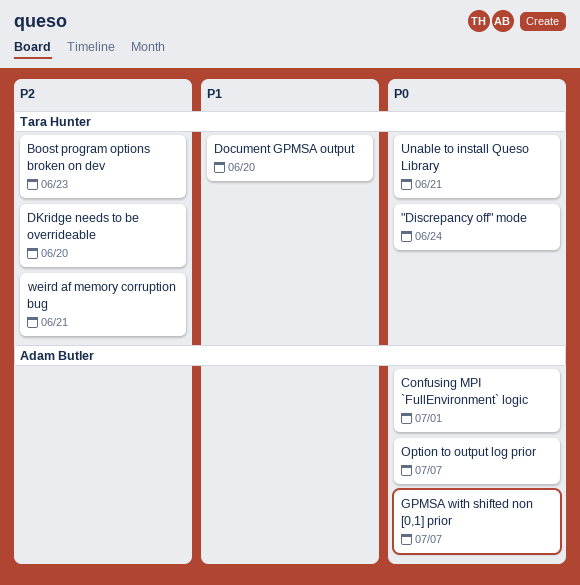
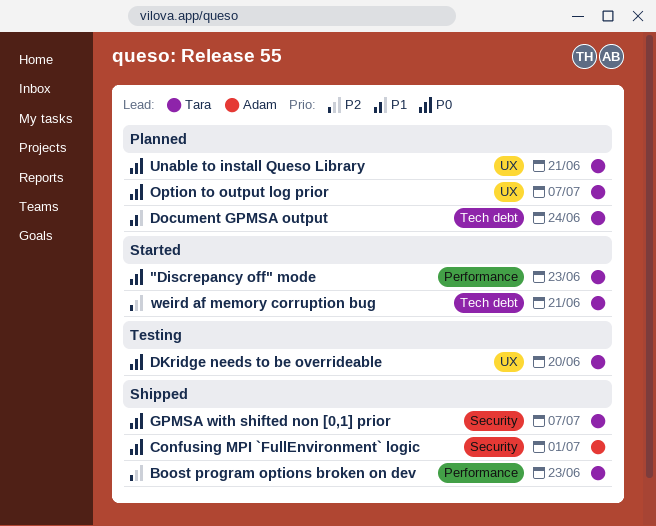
"Discrepancy off" mode, due: Jun 24 -> Jun 23
DKridge needs to be overrideable, priority: P2 -> P0
Document GPMSA output, due: Jun 20 -> Jun 24
GPMSA with shifted non [0,1] prior, owner: Adam Butler -> Tara Hunter
Option to output log prior, owner: Adam Butler -> Tara Hunter

